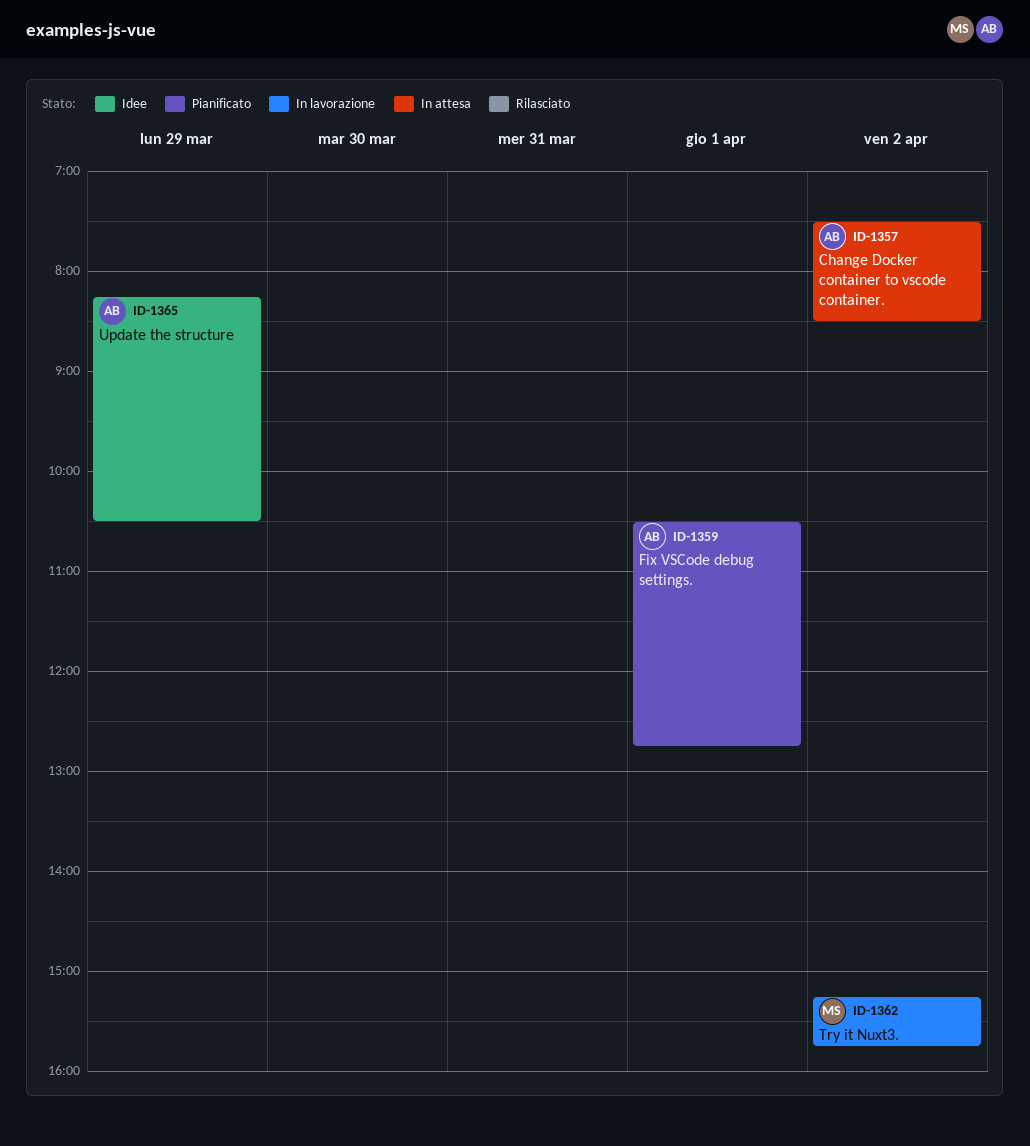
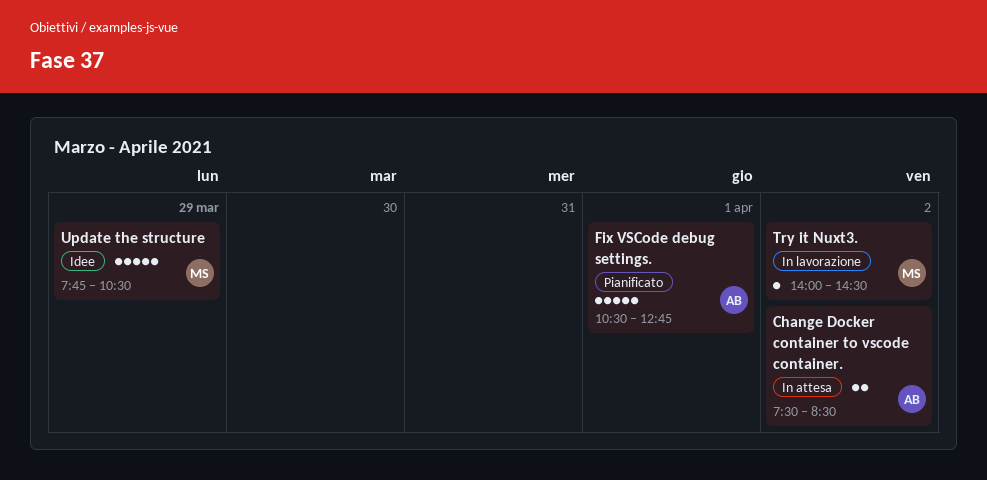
Try it Nuxt3., begins: 15:15 -> 14:00
Try it Nuxt3., ends: 15:45 -> 14:30
Update the structure, owner: AB -> MS
Update the structure, begins: 08:15 -> 07:45

